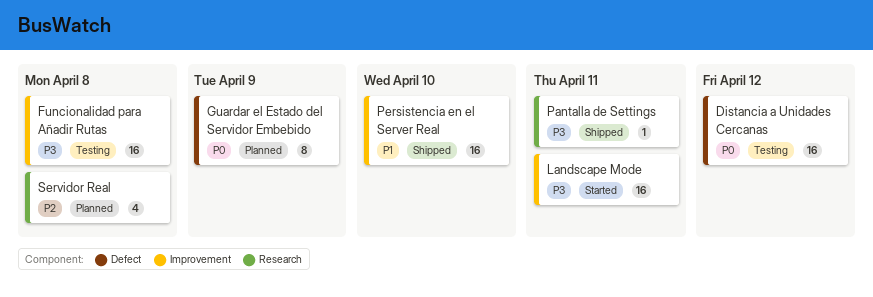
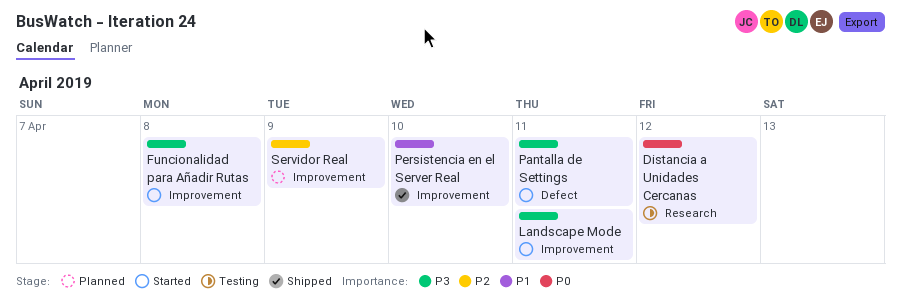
Distancia a Unidades Cercanas, label: Defect -> Research
Funcionalidad para Añadir Rutas, status: Testing -> Started
Guardar el Estado del Servidor Embebido: present -> none
Pantalla de Settings, status: Shipped -> Started
Pantalla de Settings, label: Research -> Defect
Servidor Real, label: Research -> Improvement
Servidor Real, due: Apr 8 -> Apr 9

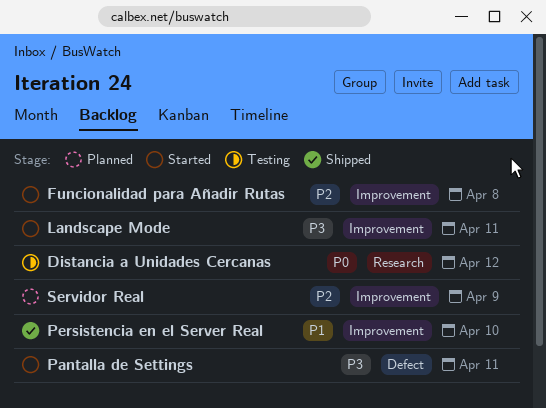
Funcionalidad para Añadir Rutas, priority: P3 -> P2

